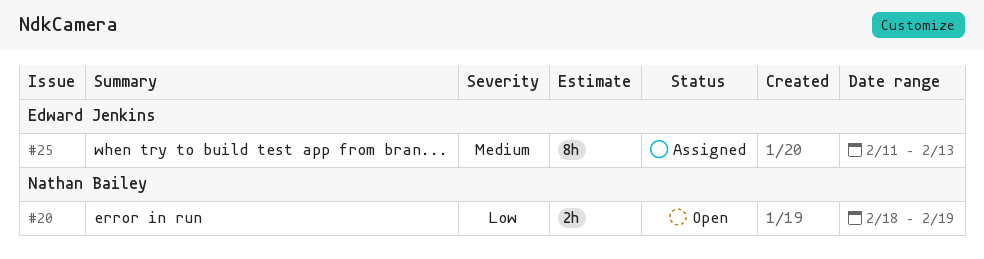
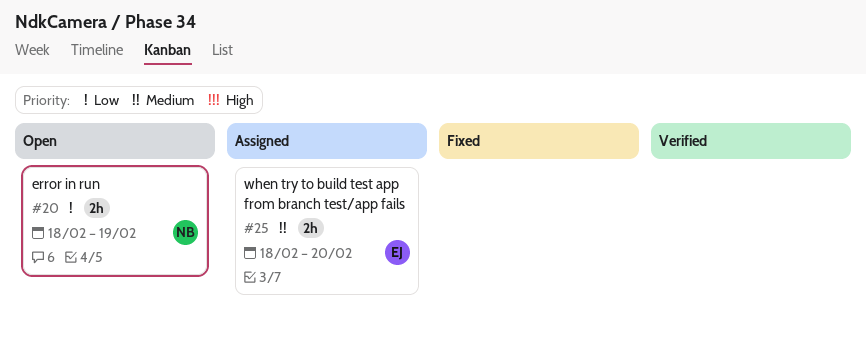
#25, estimate: 8h -> 2h
#25, start: Feb 11 -> Feb 18
#25, due: Feb 13 -> Feb 20

